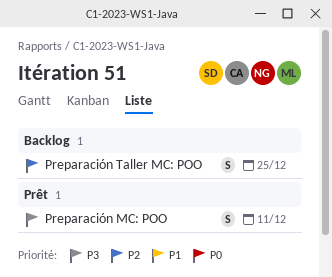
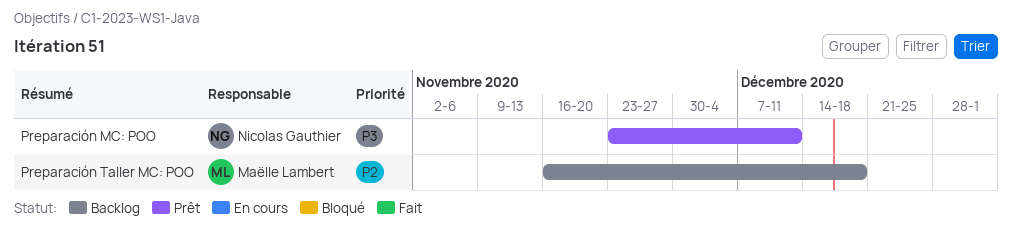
Preparación Taller MC: POO, due: Dec 25 -> Dec 18

